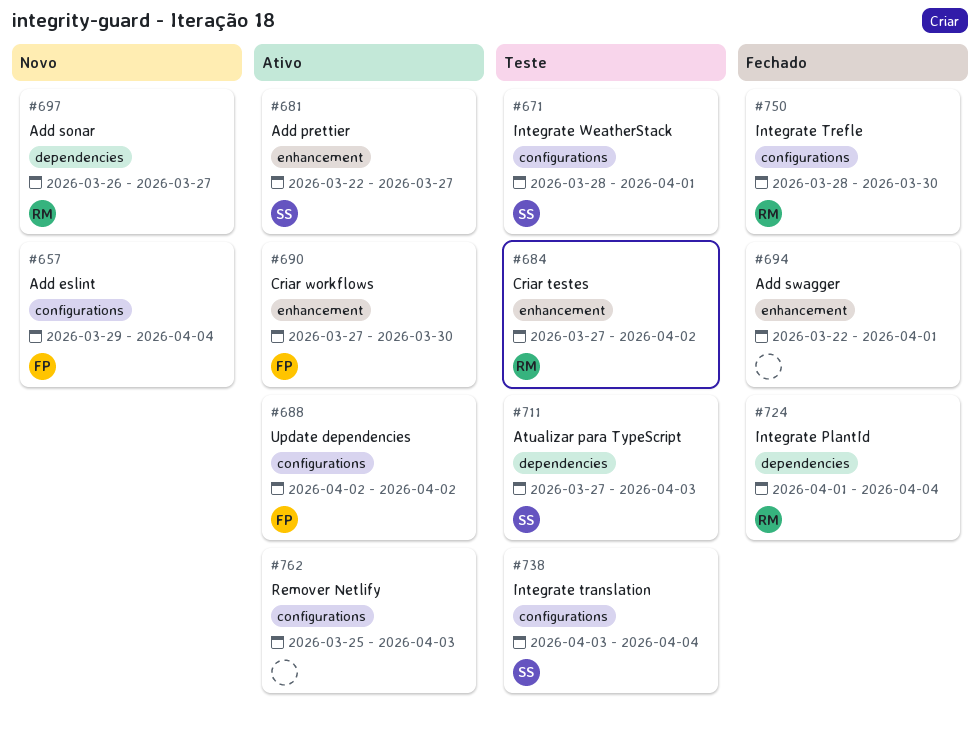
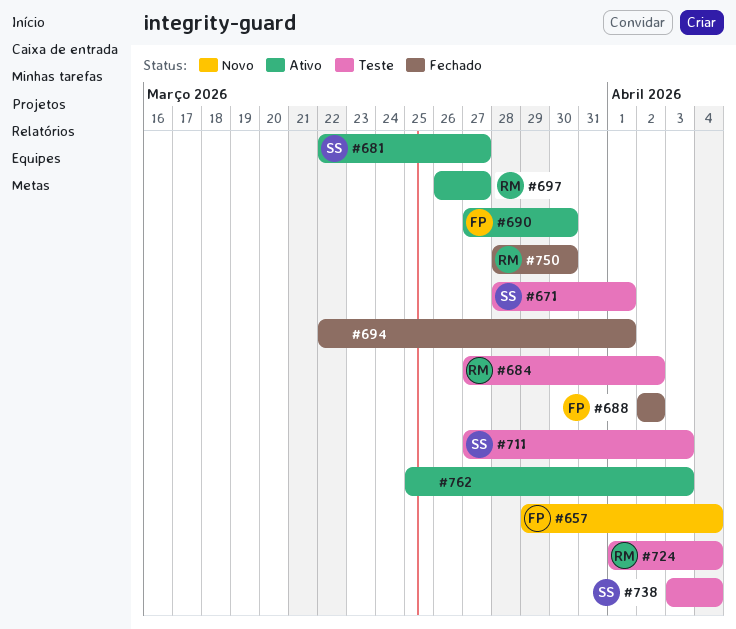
#688, status: Ativo -> Fechado
#697, status: Novo -> Ativo
#724, status: Fechado -> Teste

